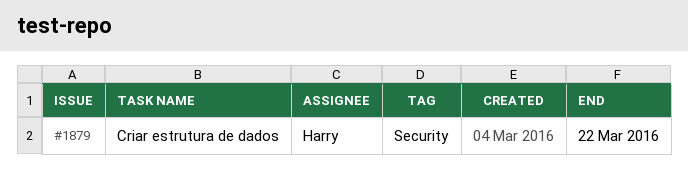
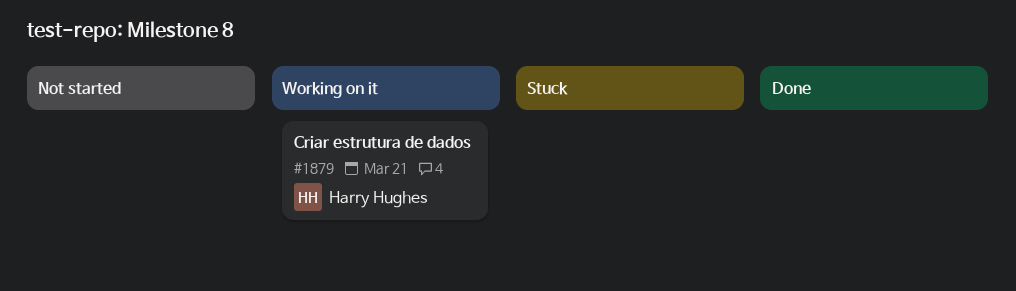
#1879, due: Mar 22 -> Mar 21

